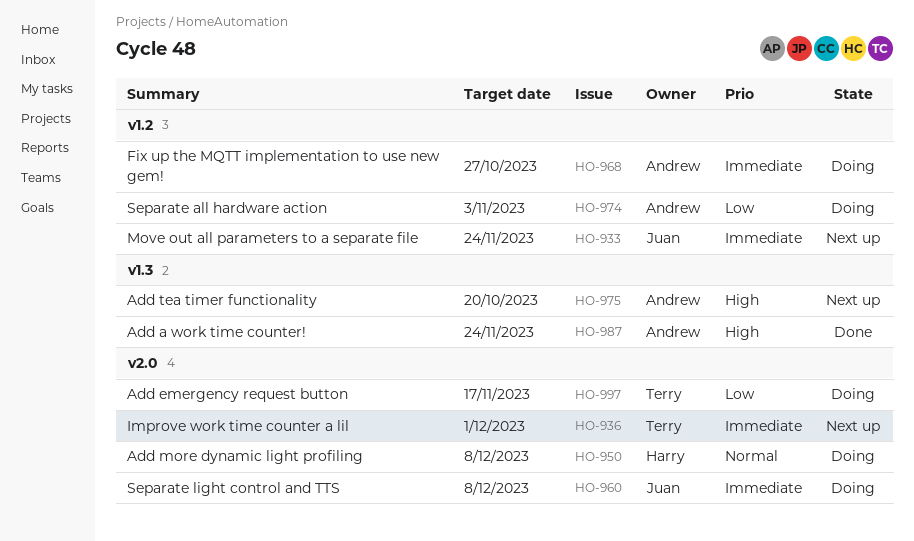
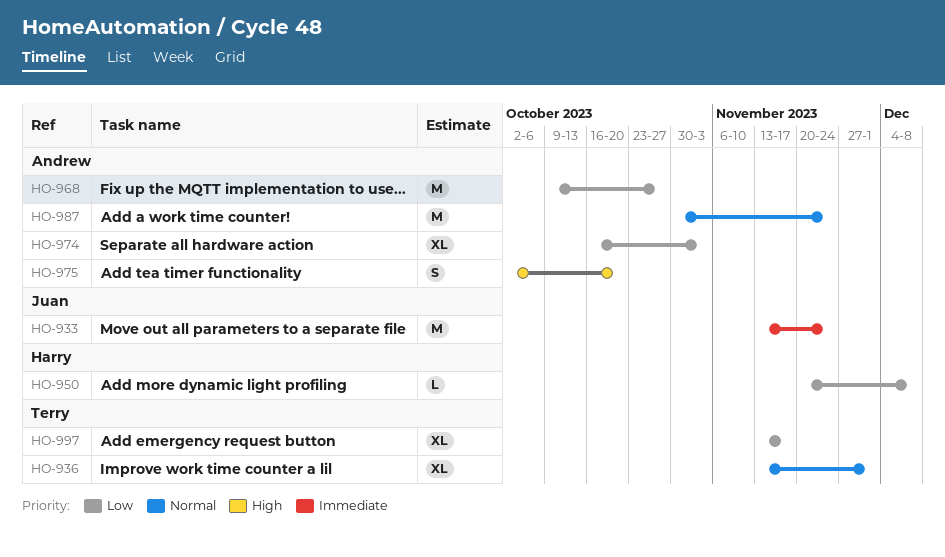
HO-936, priority: Immediate -> Normal
HO-950, priority: Normal -> Low
HO-960: present -> none
HO-968, priority: Immediate -> Low
HO-987, priority: High -> Normal

